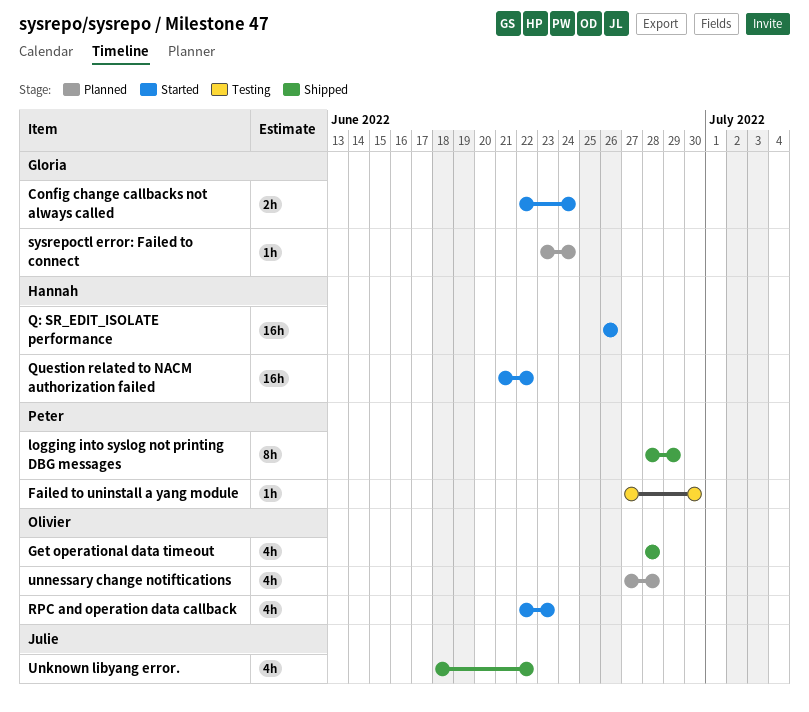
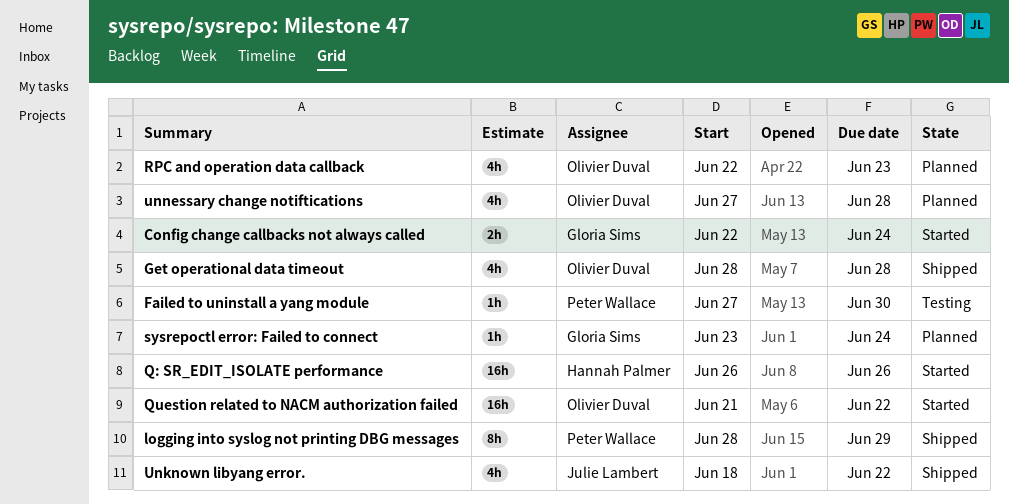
Question related to NACM authorization failed, owner: Hannah Palmer -> Olivier Duval
RPC and operation data callback, status: Started -> Planned

